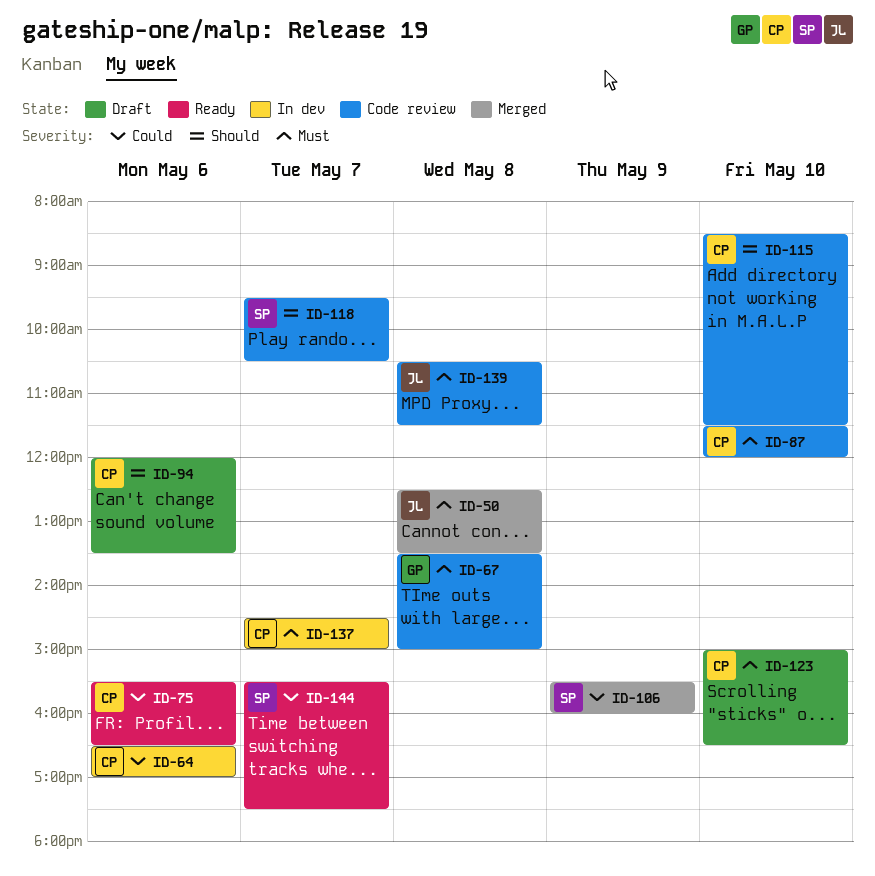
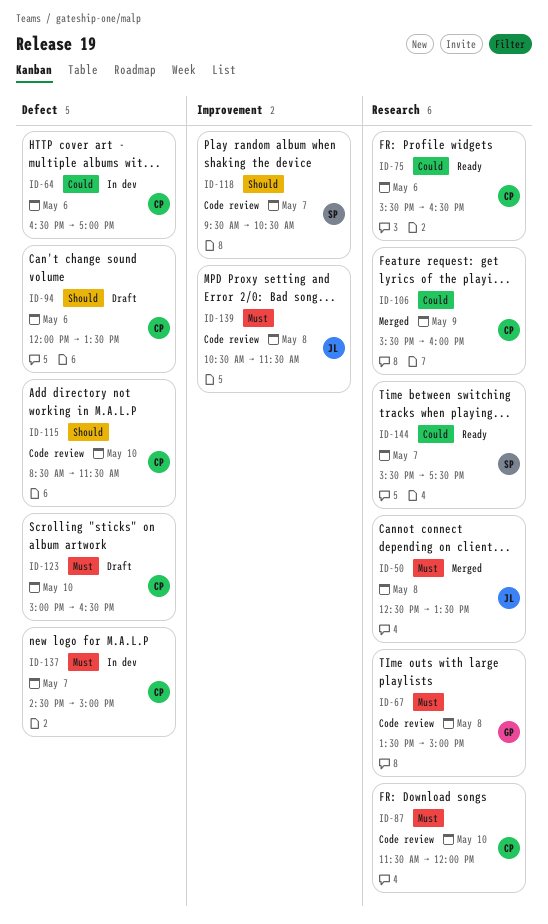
ID-106, owner: SP -> CP

